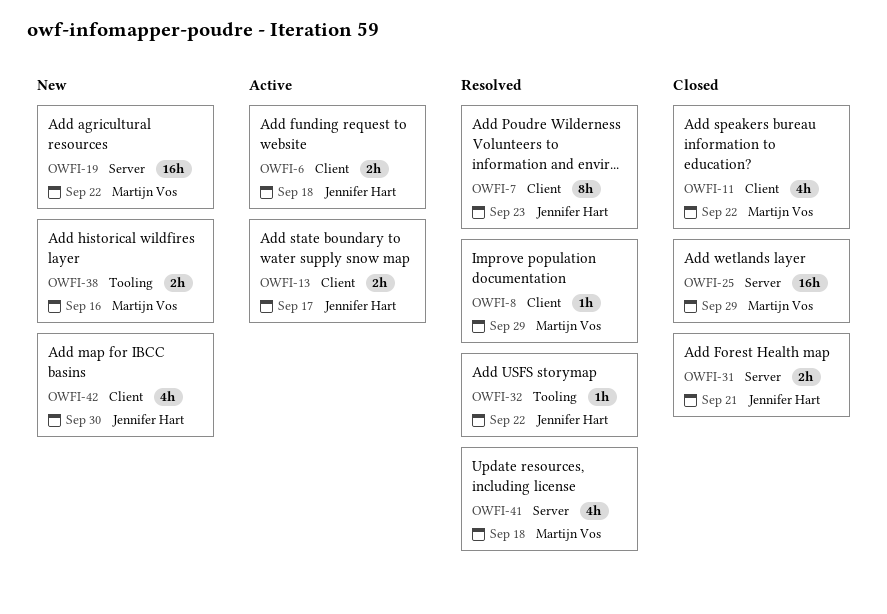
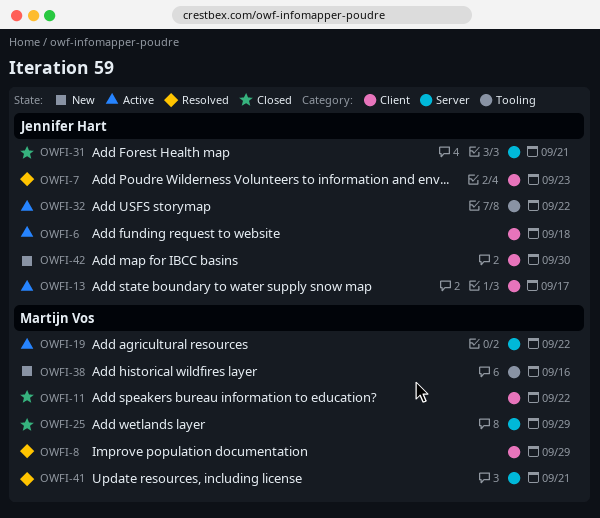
OWFI-19, status: New -> Active
OWFI-32, status: Resolved -> Active
OWFI-41, due: Sep 18 -> Sep 21

